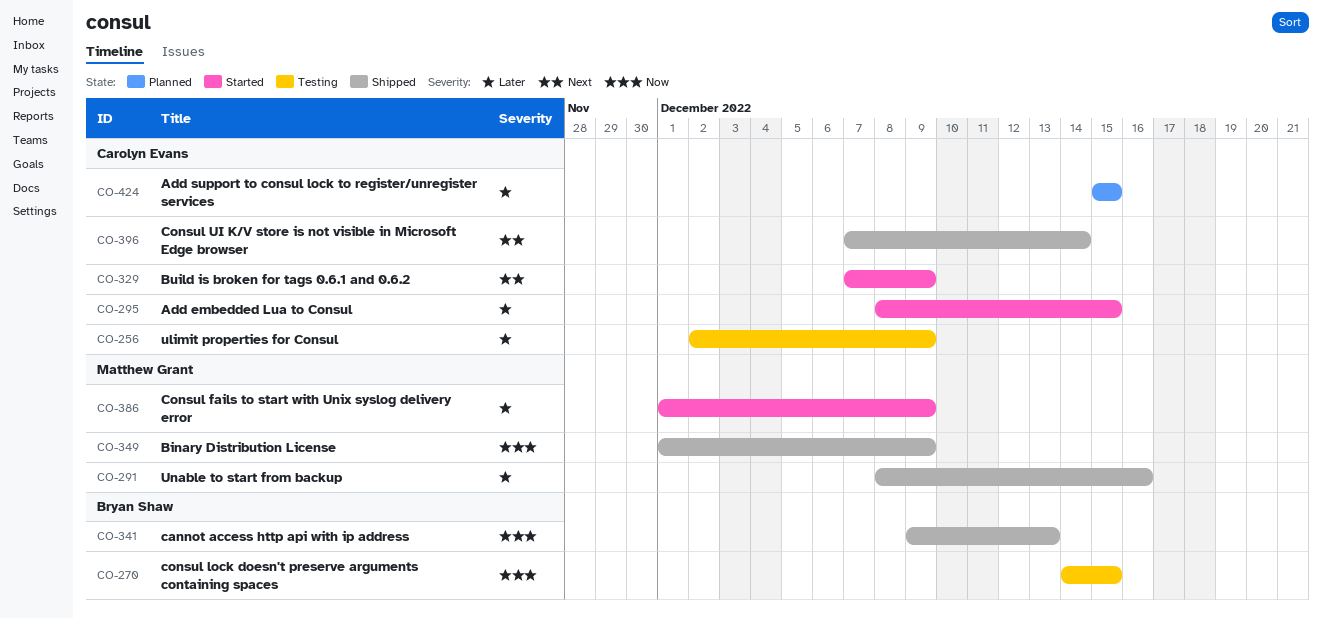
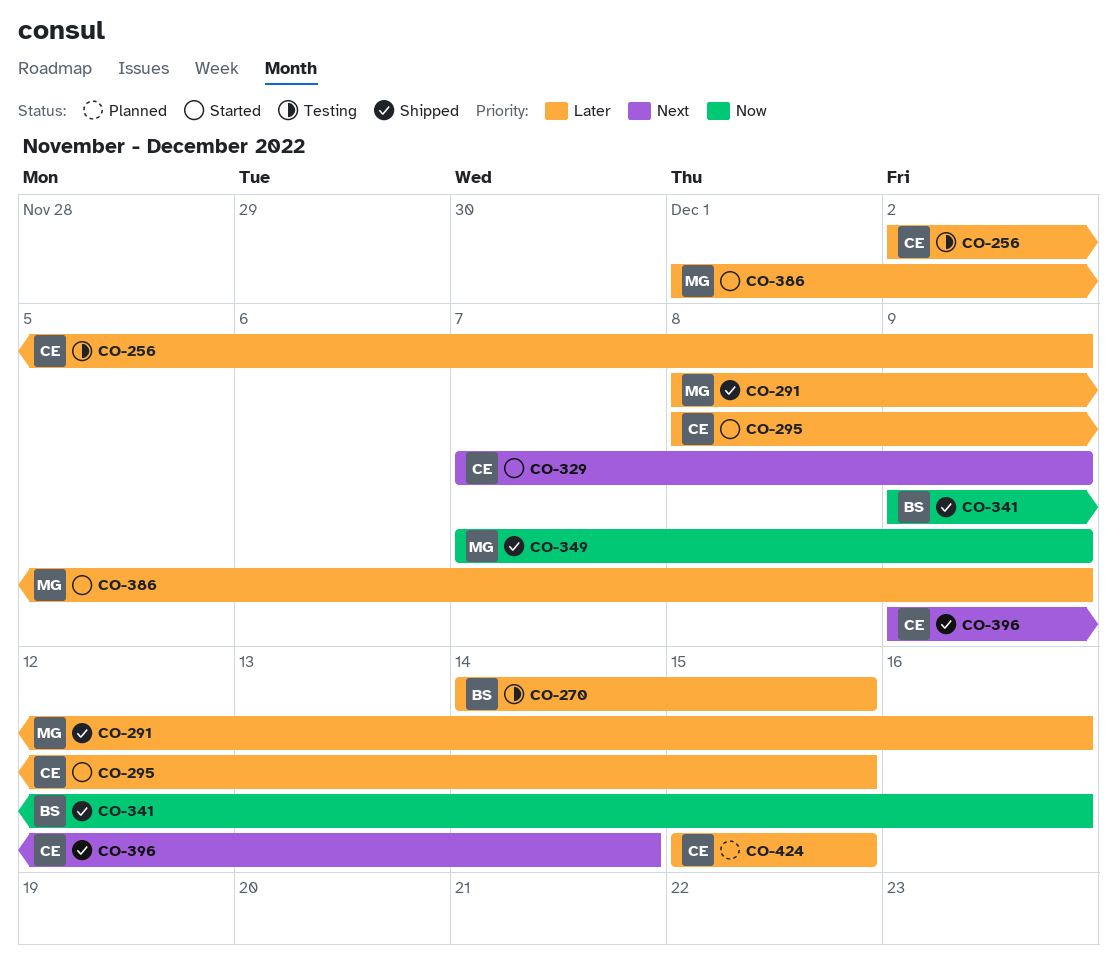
CO-270, priority: Now -> Later
CO-341, due: Dec 13 -> Dec 16
CO-349, start: Dec 1 -> Dec 7
CO-396, start: Dec 7 -> Dec 9

